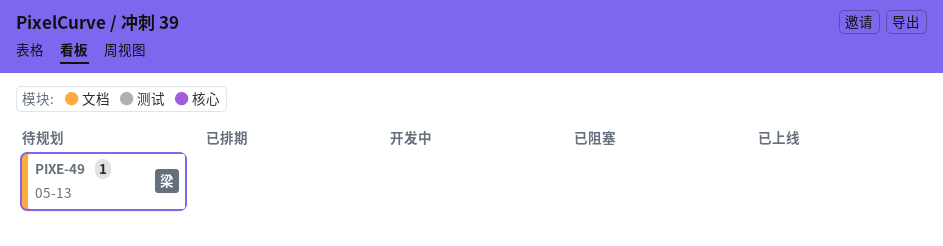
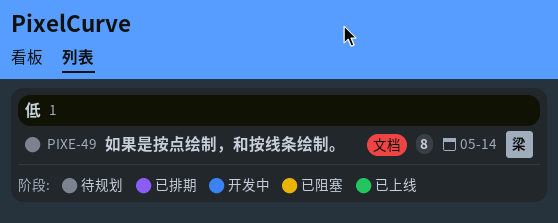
PIXE-49, estimate: 1 -> 8
PIXE-49, due: May 13 -> May 14

